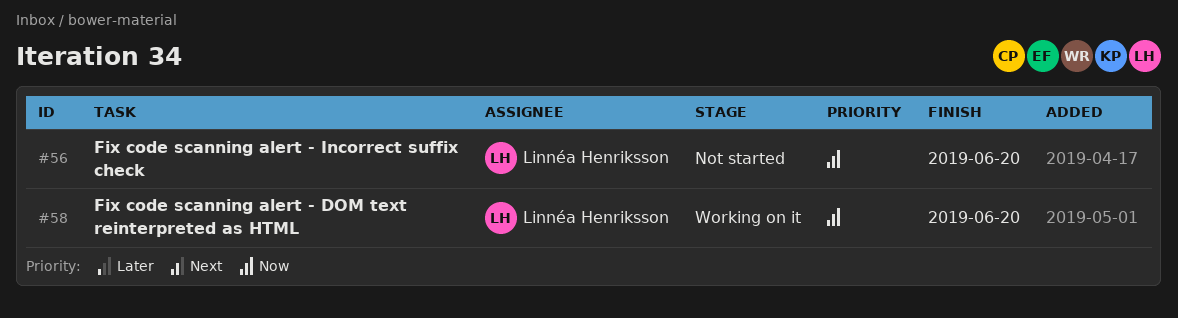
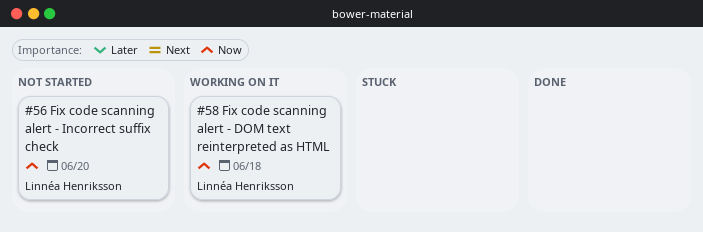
#58, due: Jun 20 -> Jun 18

